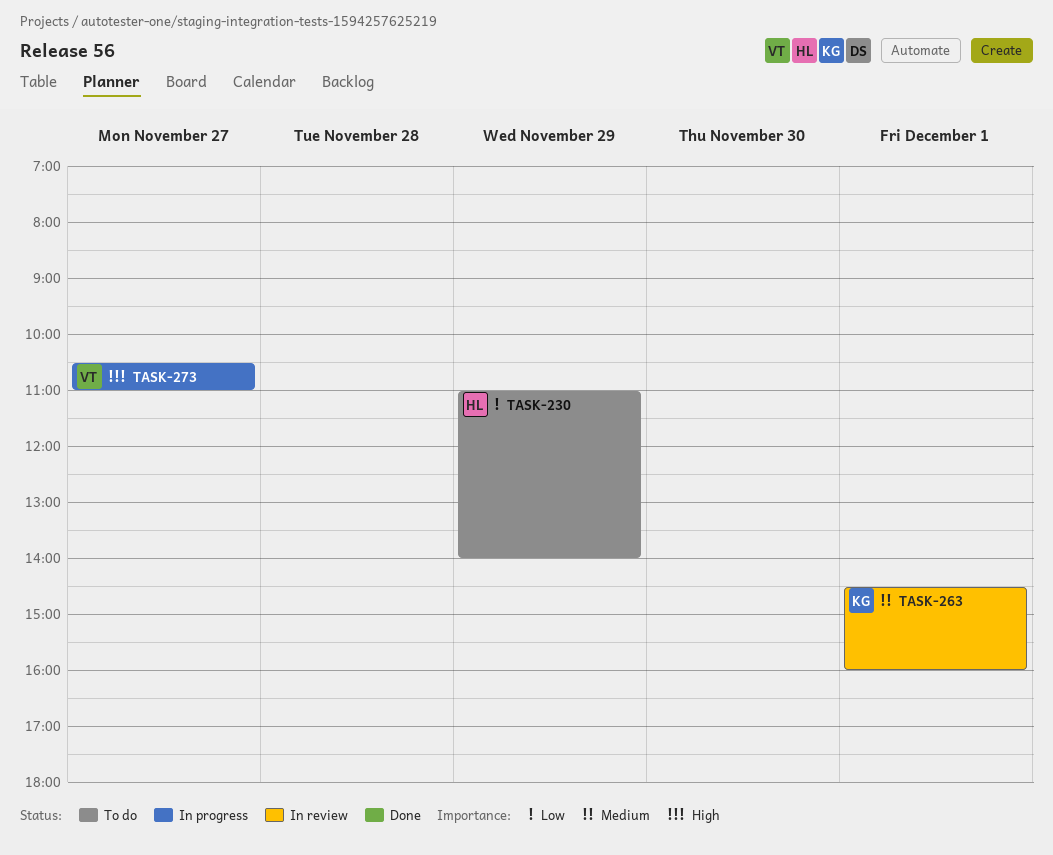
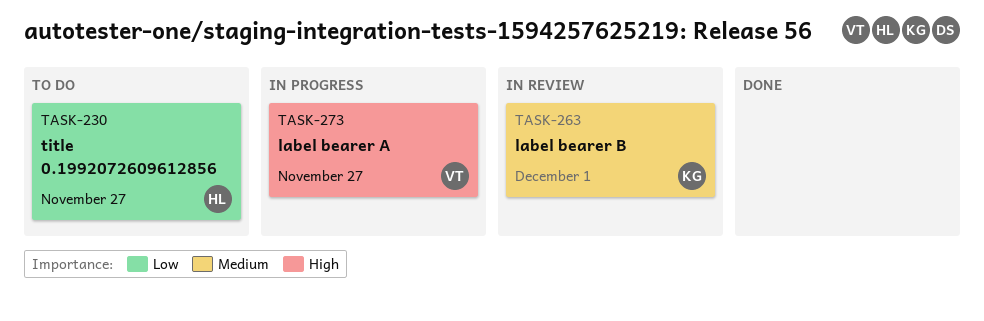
TASK-230, day: Nov 29 -> Nov 27

